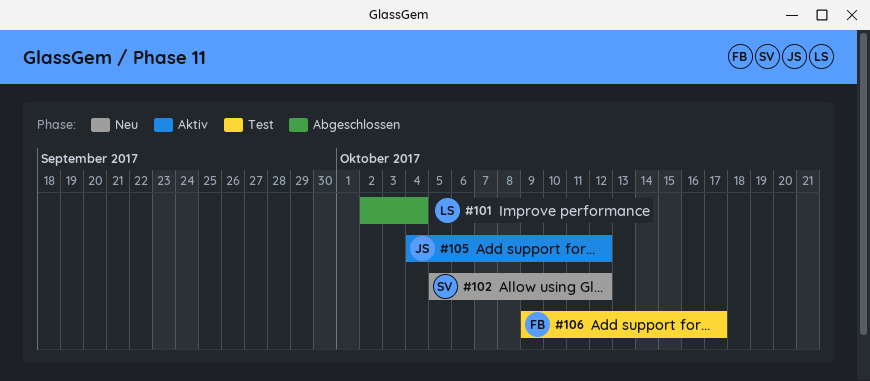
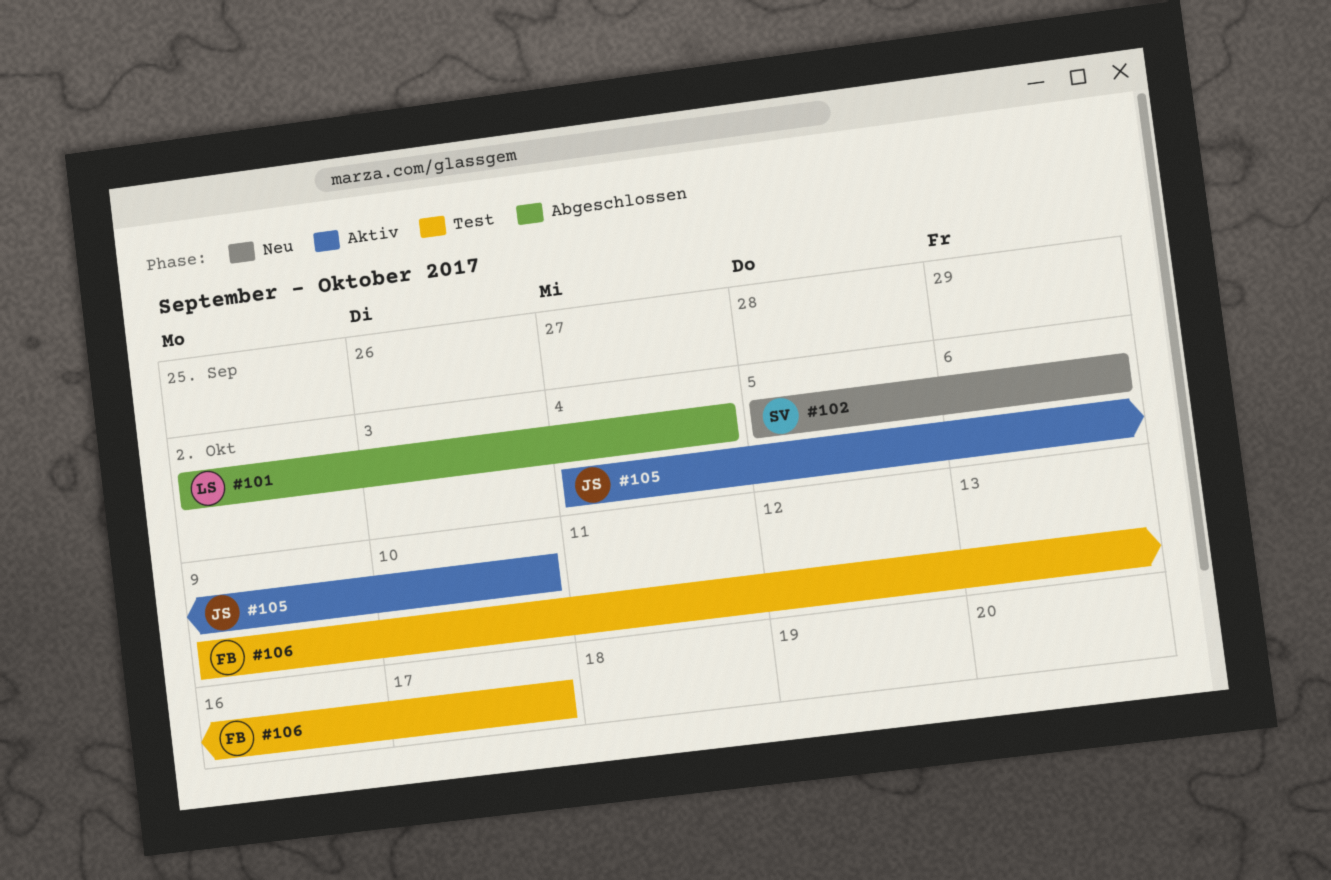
#102, due: Oct 12 -> Oct 6
#105, due: Oct 12 -> Oct 10

